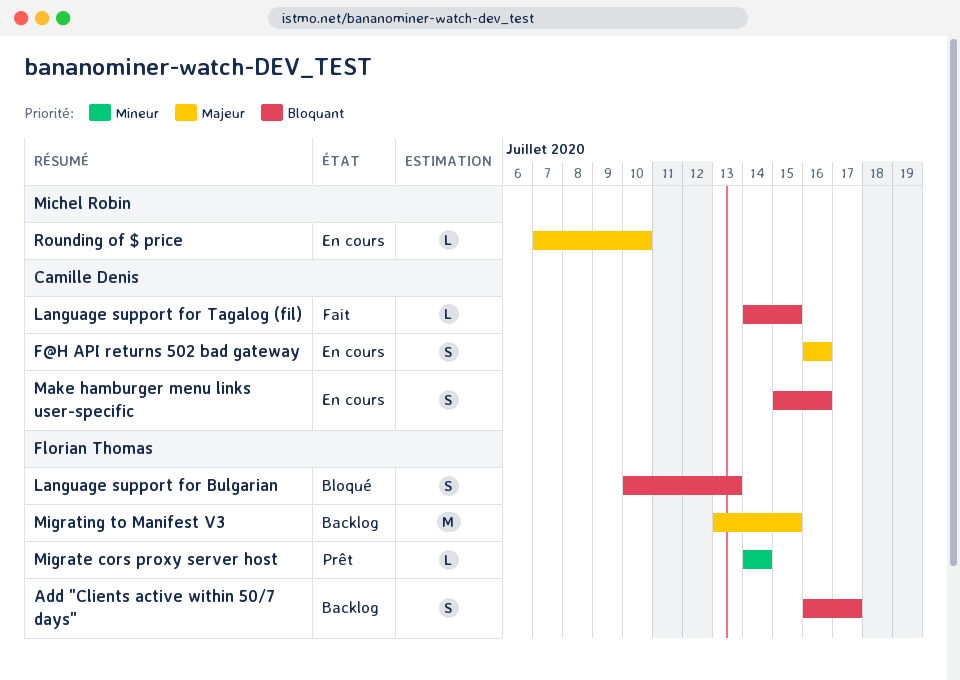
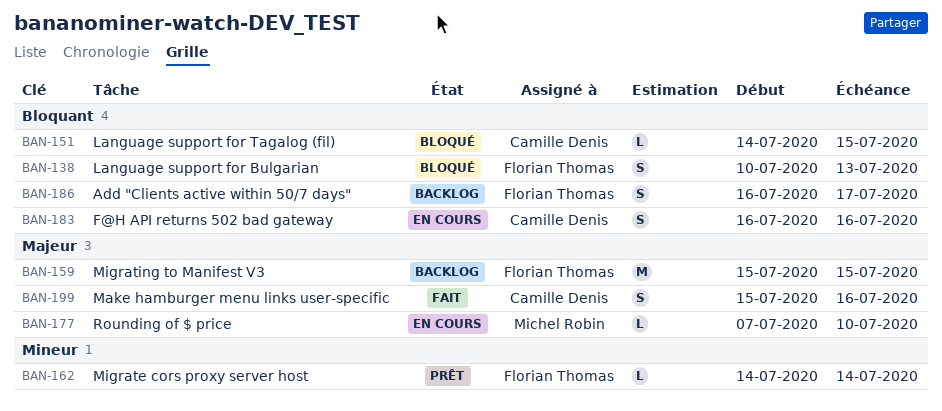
F@H API returns 502 bad gateway, priority: Majeur -> Bloquant
Language support for Tagalog (fil), status: Fait -> Bloqué
Make hamburger menu links user-specific, status: En cours -> Fait
Make hamburger menu links user-specific, priority: Bloquant -> Majeur
Migrating to Manifest V3, start: Jul 13 -> Jul 15

